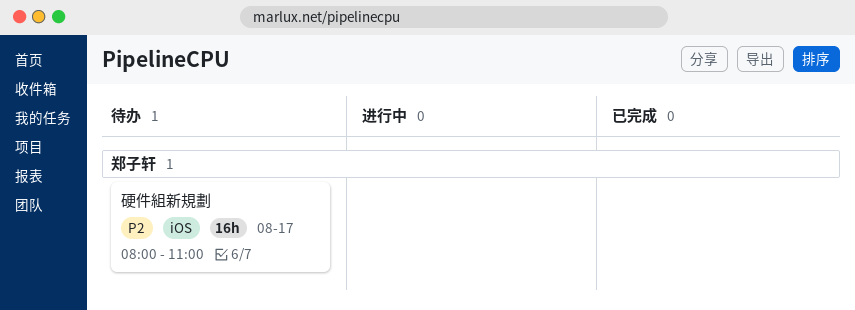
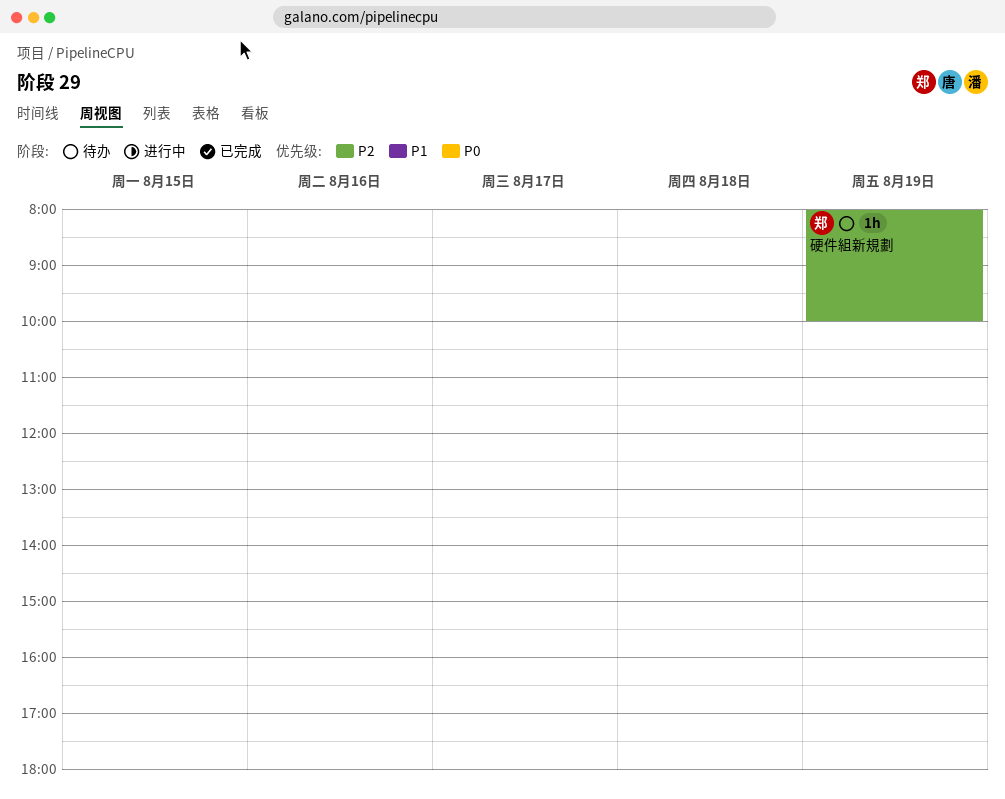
硬件組新規劃, estimate: 16h -> 1h
硬件組新規劃, day: Aug 17 -> Aug 19
硬件組新規劃, ends: 11:00 -> 10:00

